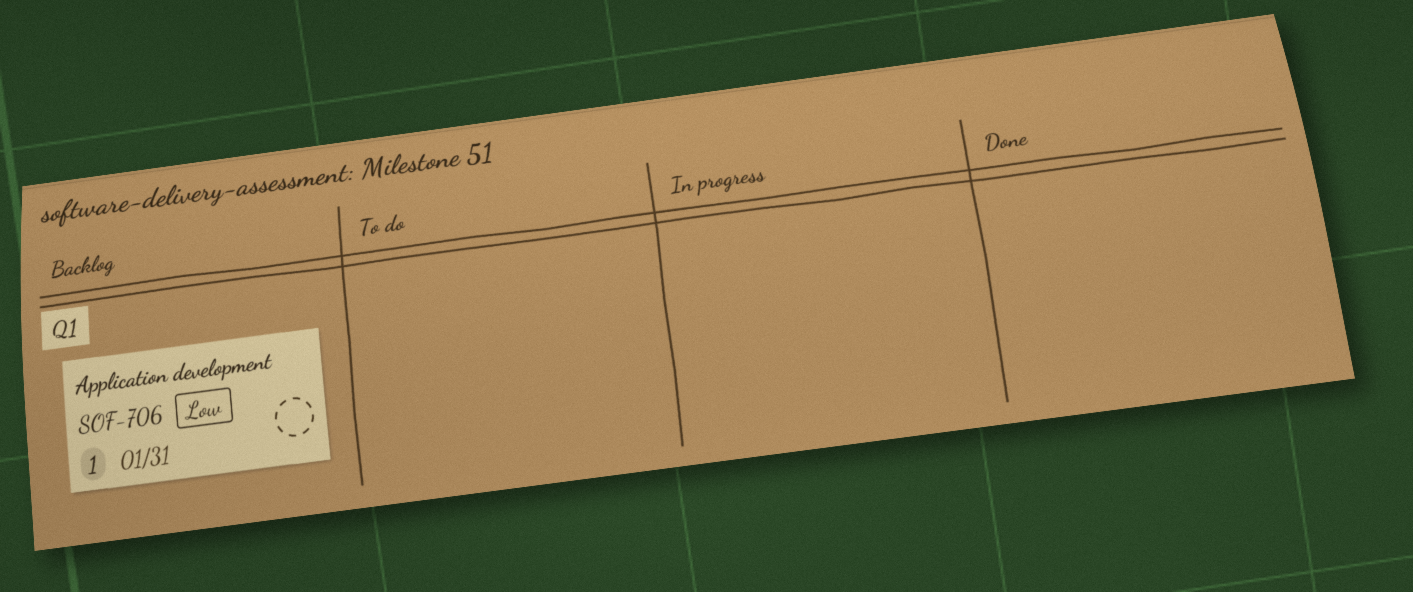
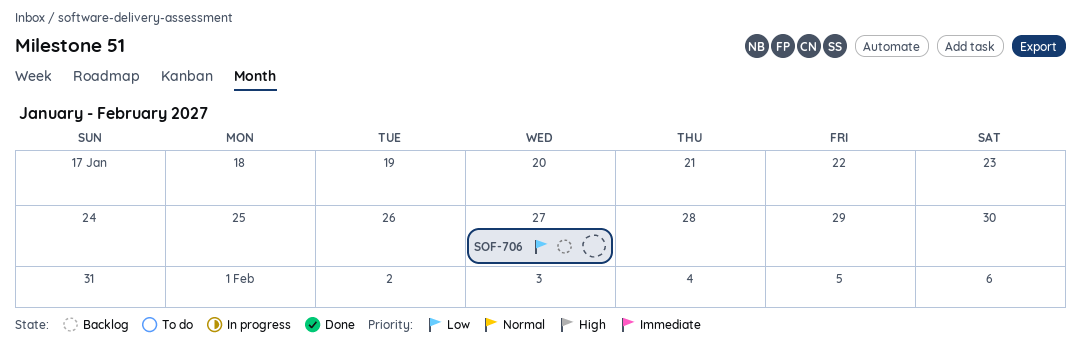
SOF-706, due: Jan 31 -> Jan 27

